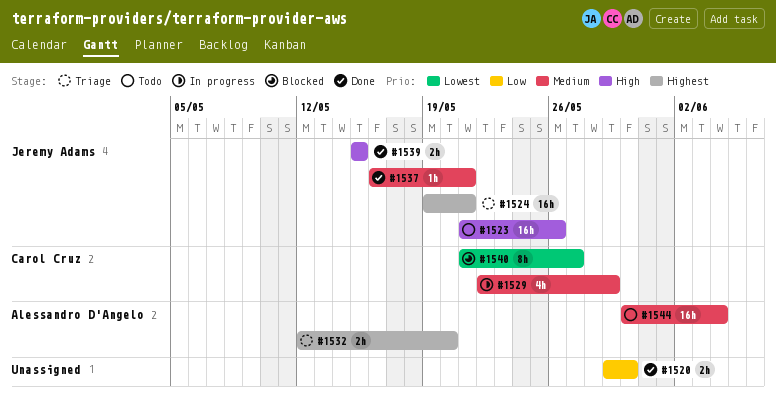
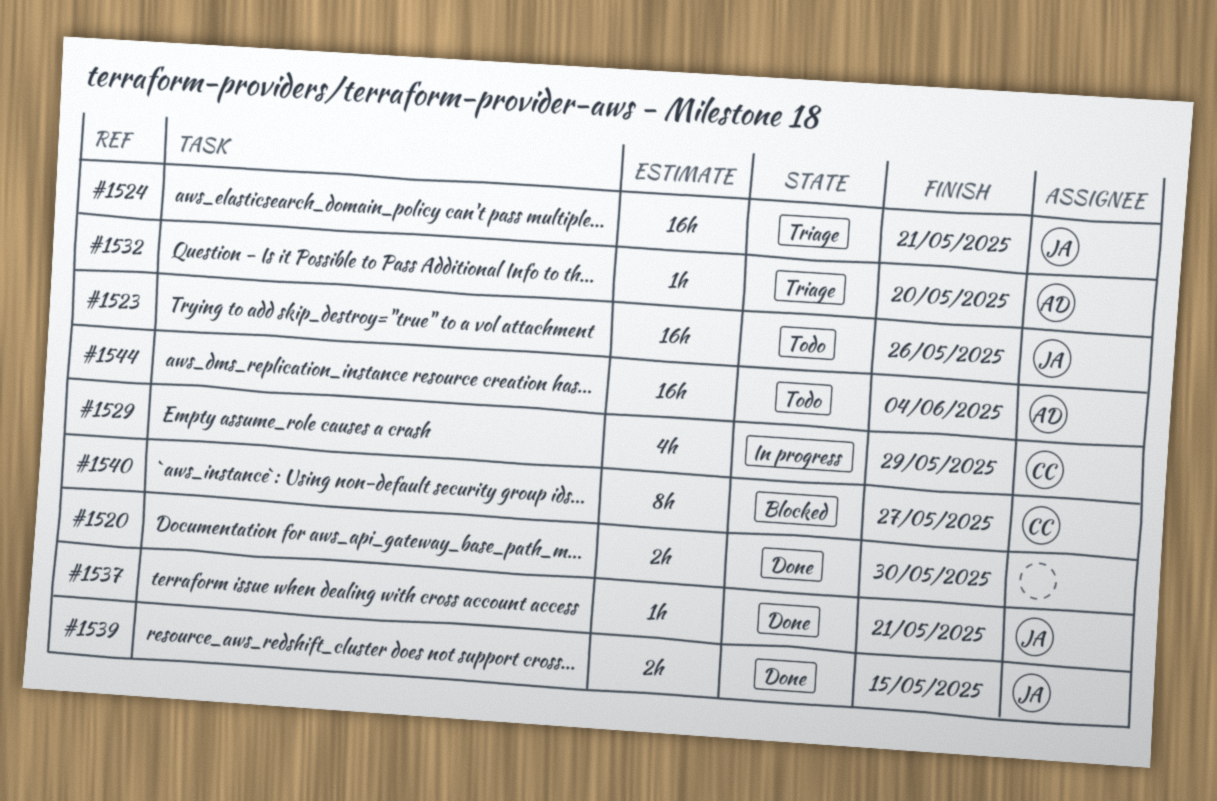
#1532, estimate: 2h -> 1h

